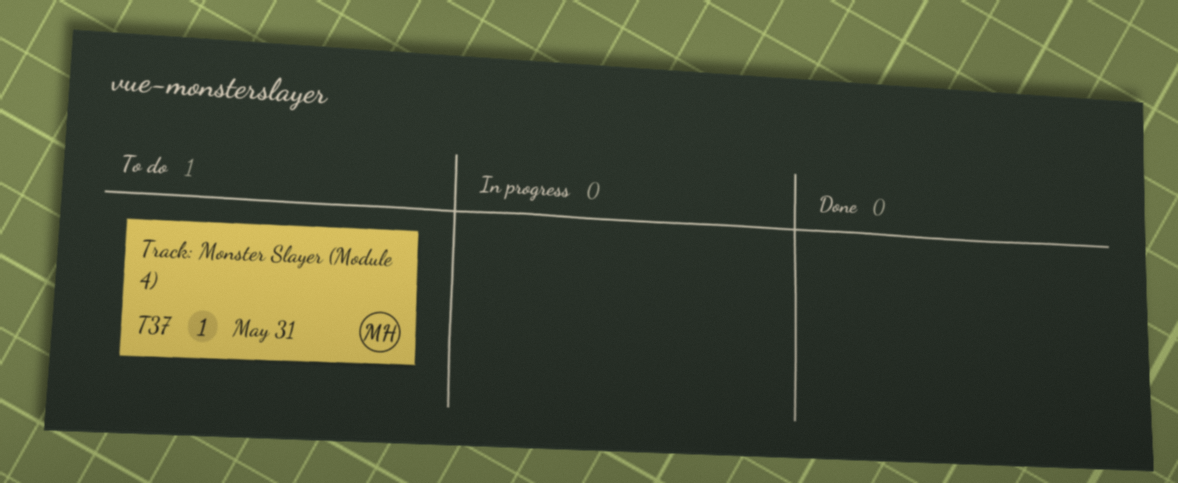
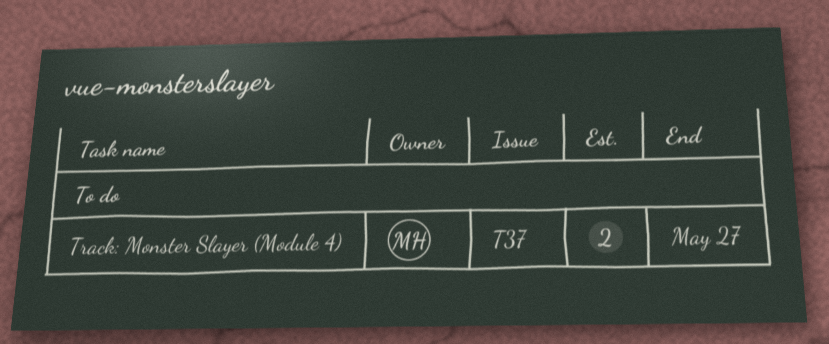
T37, estimate: 1 -> 2
T37, due: May 31 -> May 27

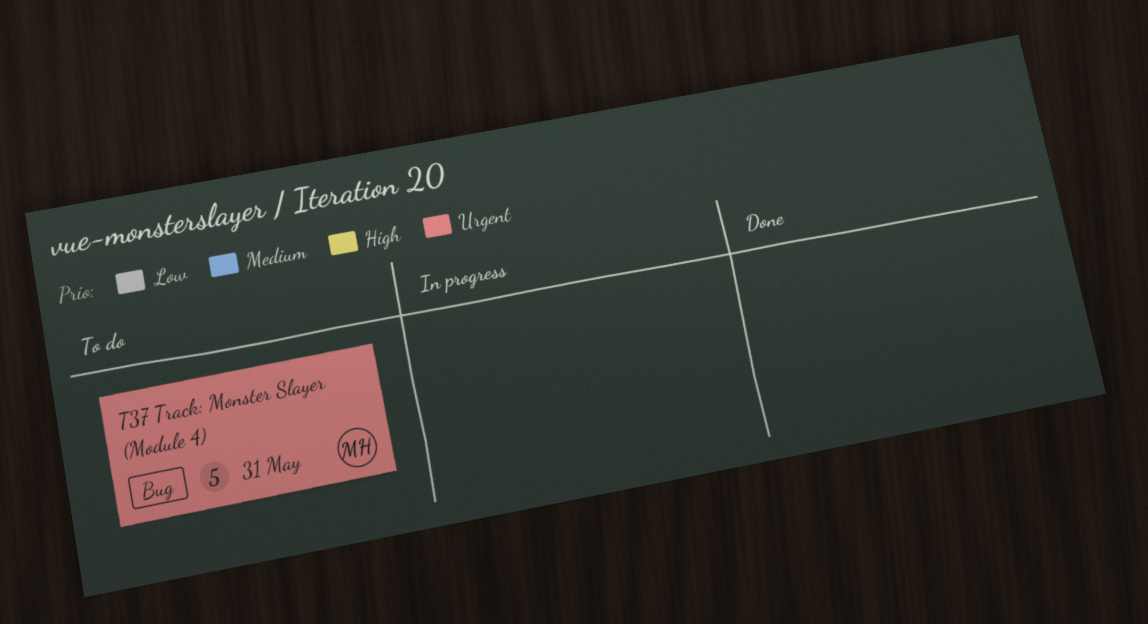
T37, estimate: 2 -> 5
T37, due: May 27 -> May 31

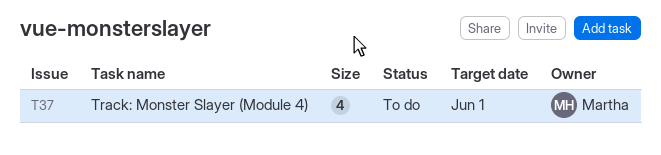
T37, estimate: 5 -> 4
T37, due: May 31 -> Jun 1

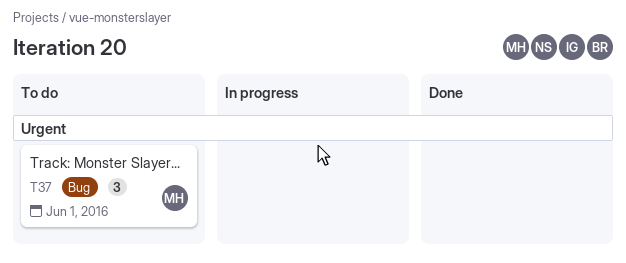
T37, estimate: 4 -> 3

